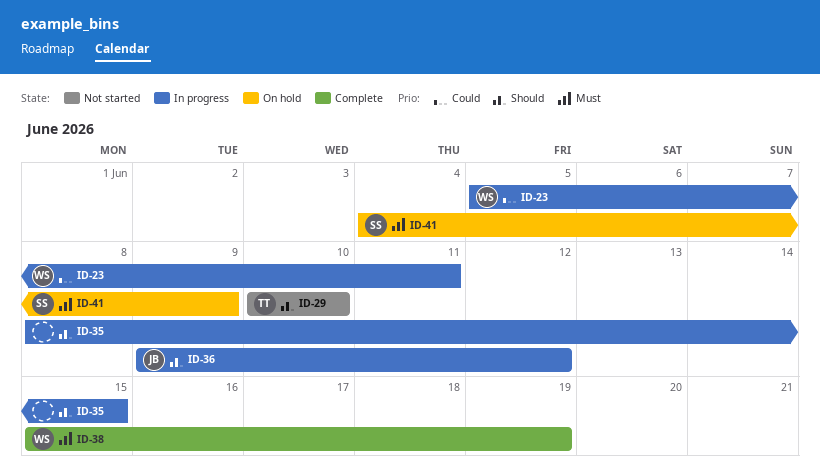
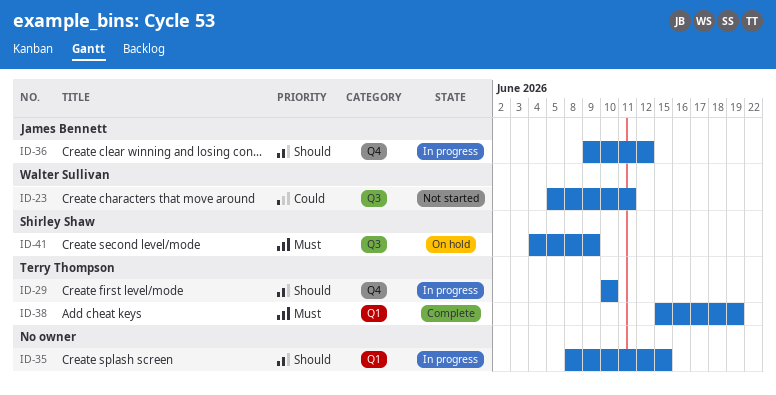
ID-23, status: In progress -> Not started
ID-29, status: Not started -> In progress
ID-38, owner: Walter Sullivan -> Terry Thompson

